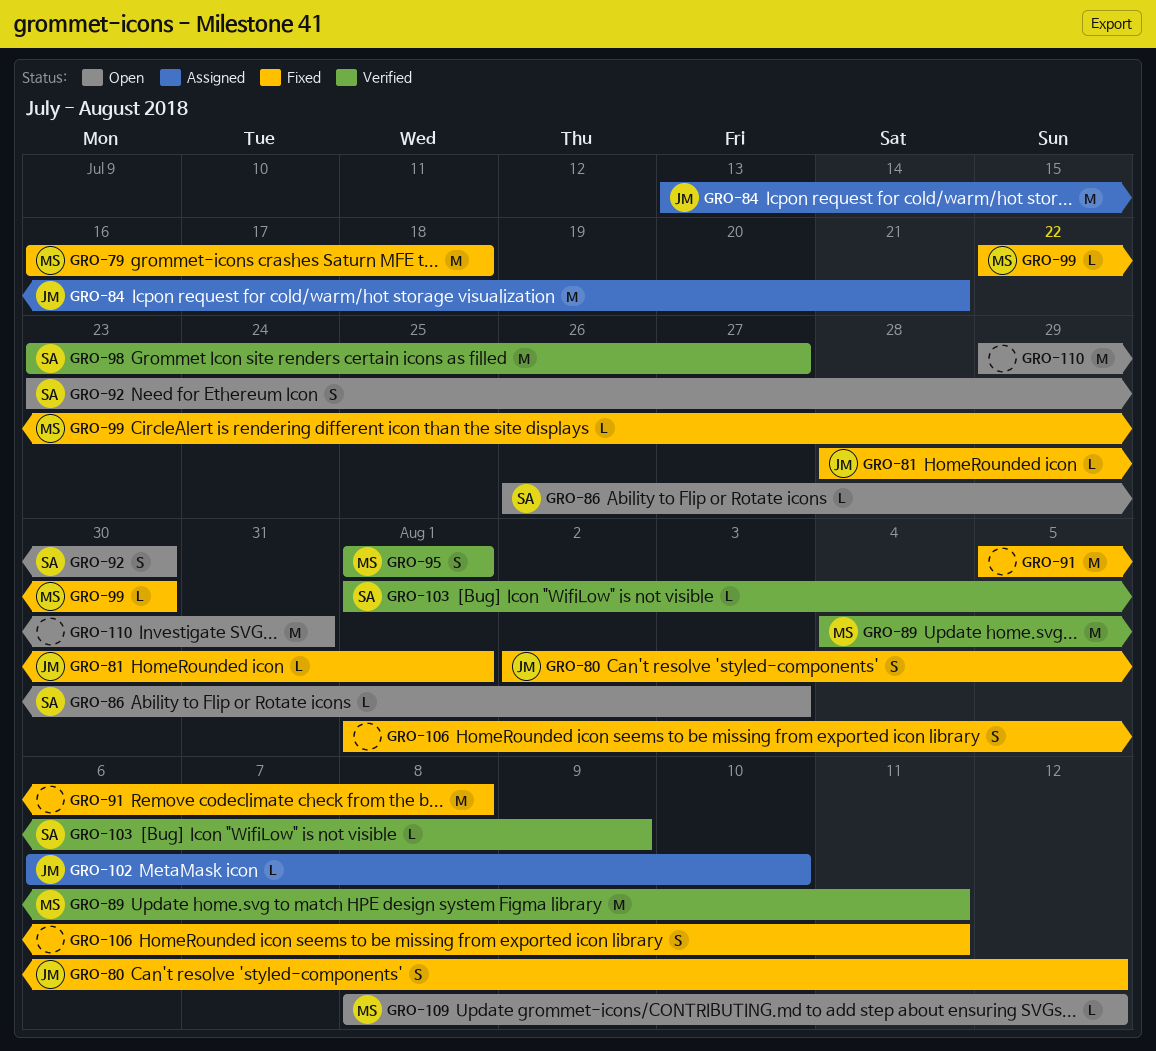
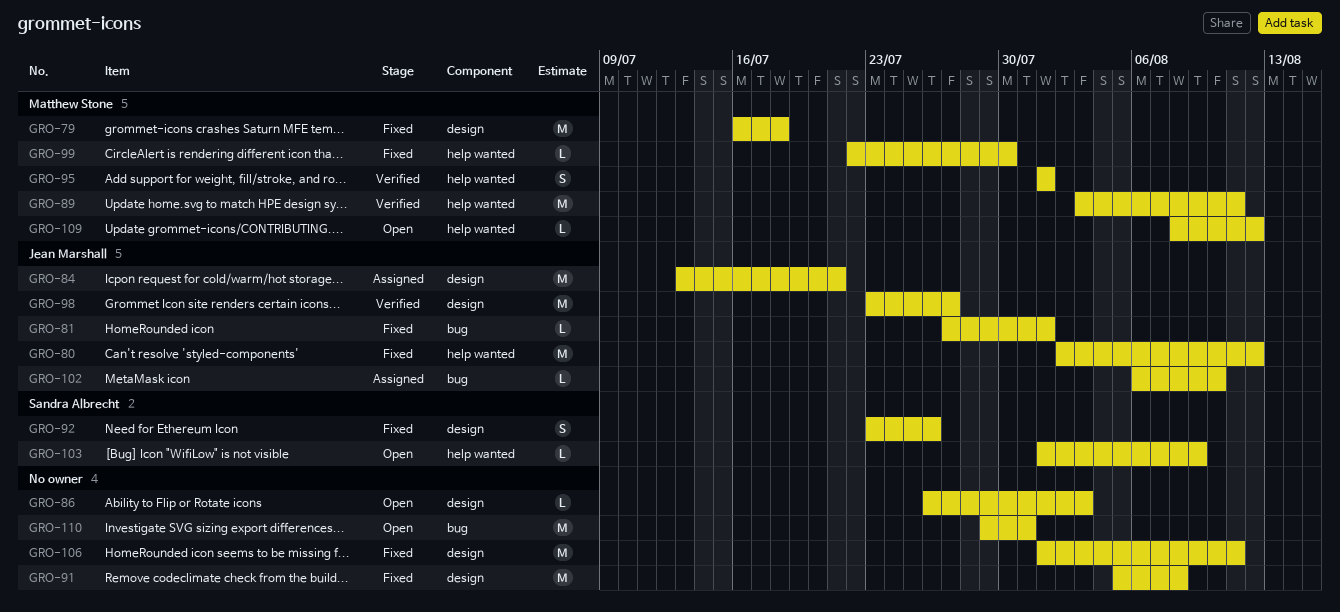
GRO-80, estimate: S -> M
GRO-81, start: Jul 28 -> Jul 27
GRO-86, owner: Sandra Albrecht -> none
GRO-89, start: Aug 4 -> Aug 3
GRO-92, status: Open -> Fixed
GRO-92, due: Jul 30 -> Jul 26
GRO-98, owner: Sandra Albrecht -> Jean Marshall
GRO-103, status: Verified -> Open
GRO-106, estimate: S -> M

